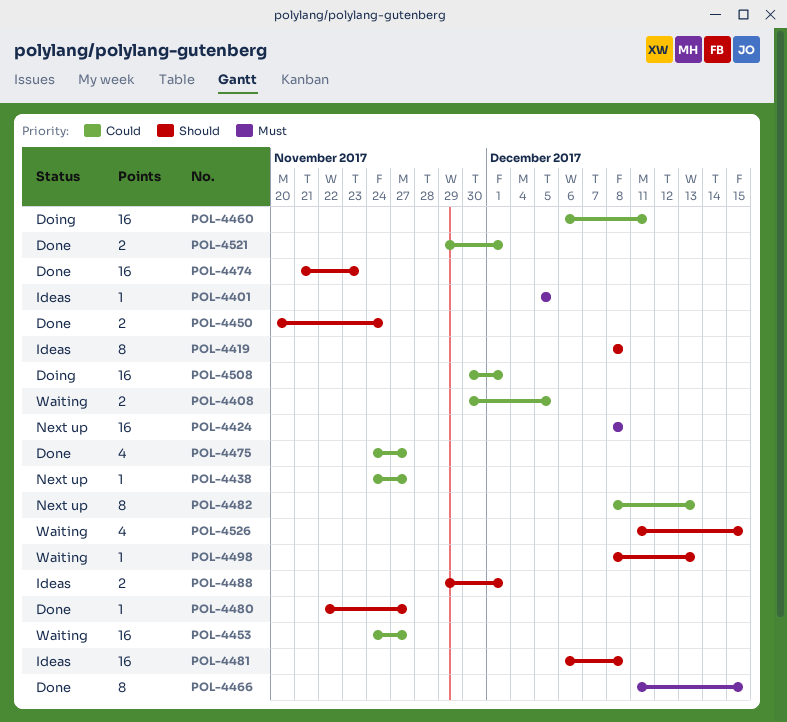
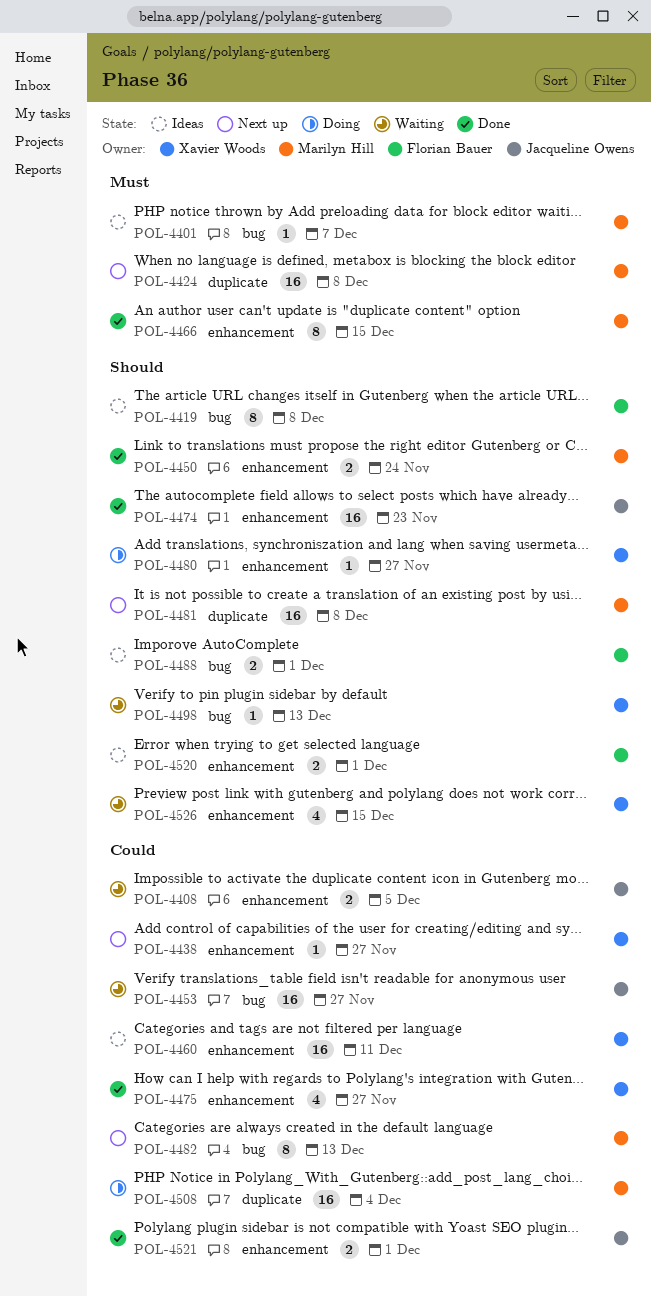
POL-4401, due: Dec 5 -> Dec 7
POL-4460, status: Doing -> Ideas
POL-4480, status: Done -> Doing
POL-4481, status: Ideas -> Next up
POL-4508, due: Dec 1 -> Dec 4
POL-4520: none -> present

